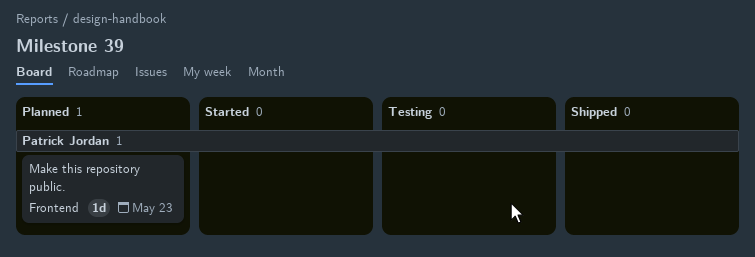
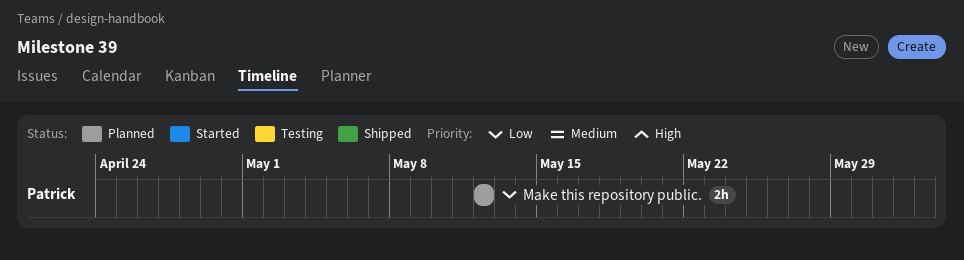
Make this repository public., estimate: 1d -> 2h
Make this repository public., due: May 23 -> May 12

